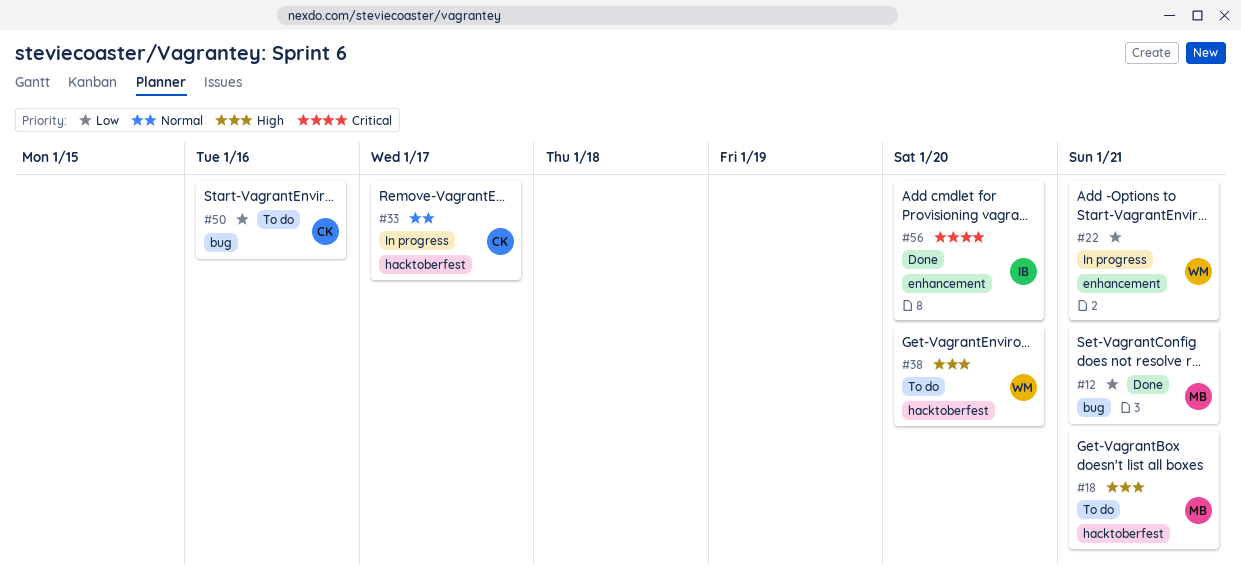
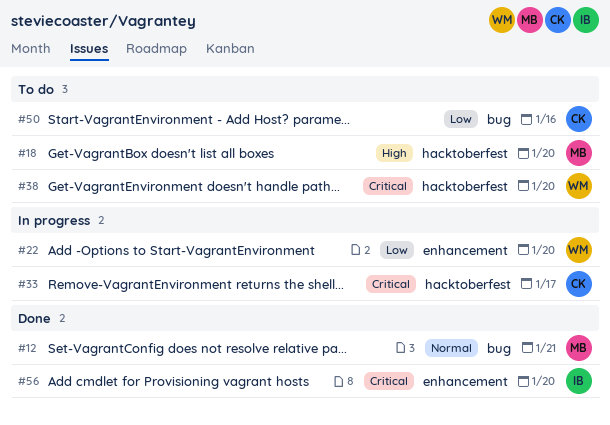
#12, priority: Low -> Normal
#18, due: Jan 21 -> Jan 20
#22, due: Jan 21 -> Jan 20
#33, priority: Normal -> Critical
#38, priority: High -> Critical

